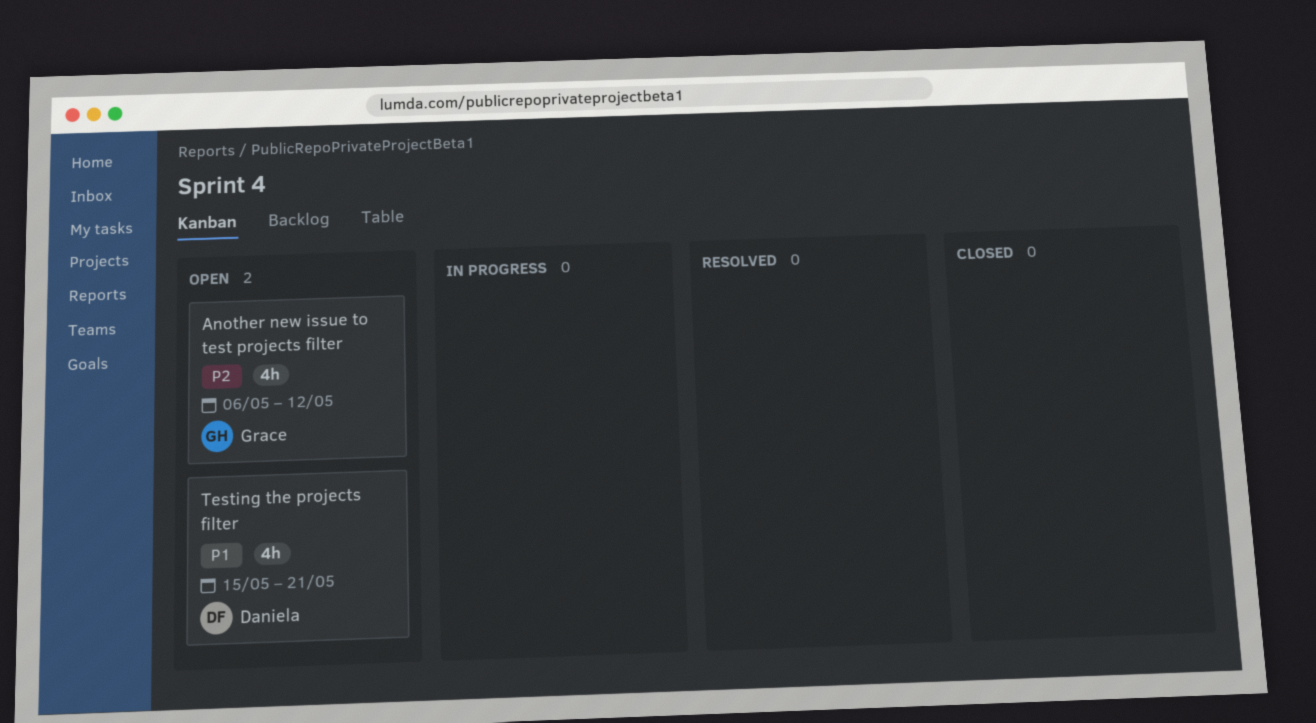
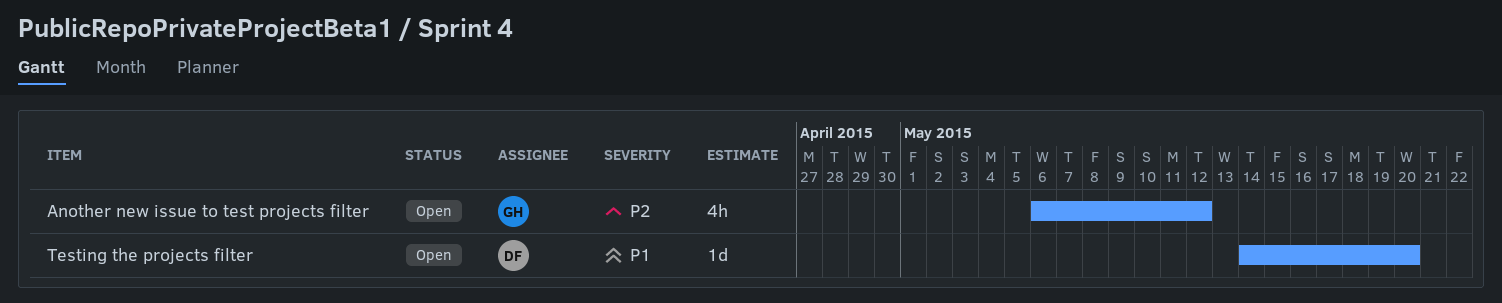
Testing the projects filter, estimate: 4h -> 1d
Testing the projects filter, start: May 15 -> May 14
Testing the projects filter, due: May 21 -> May 20

